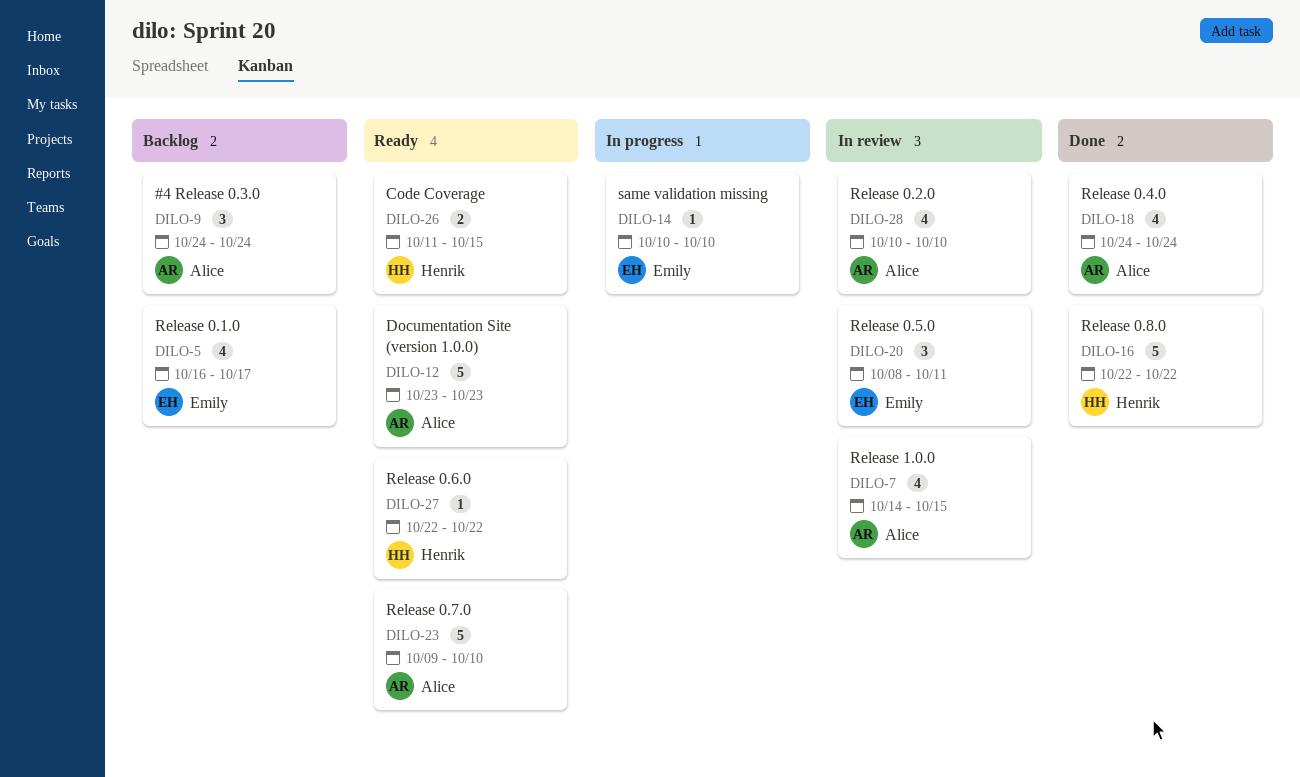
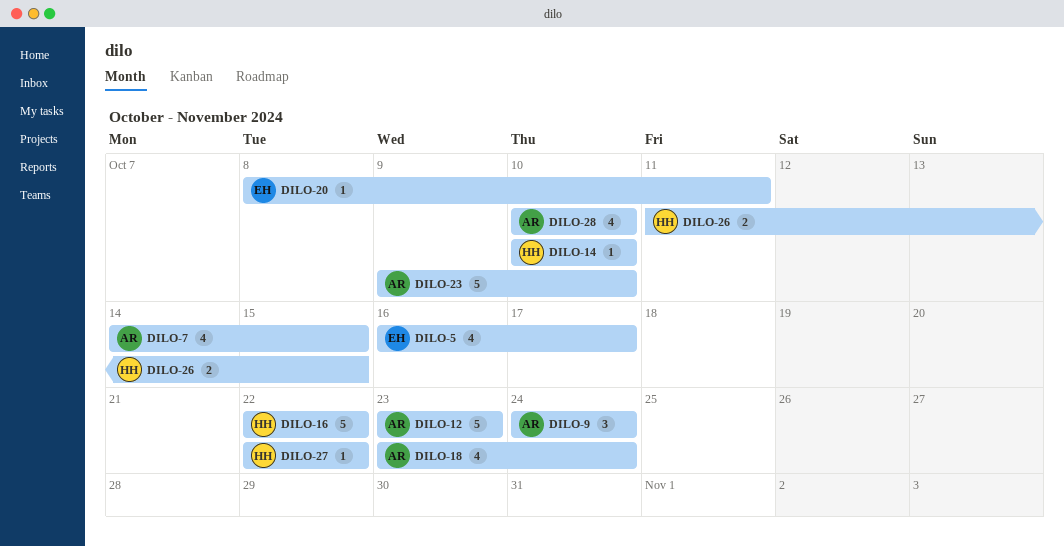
DILO-14, owner: Emily -> Henrik
DILO-18, start: Oct 24 -> Oct 23
DILO-20, estimate: 3 -> 1

